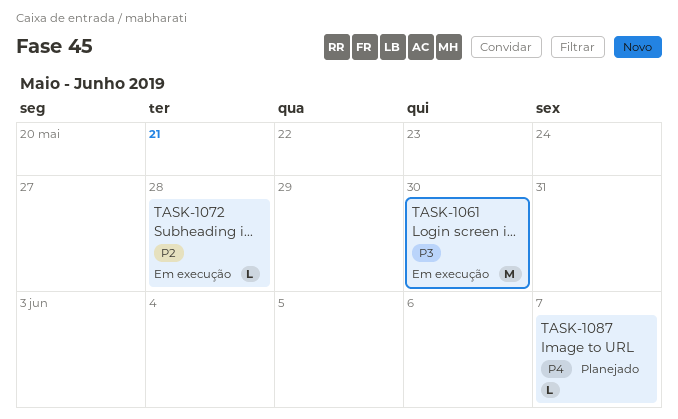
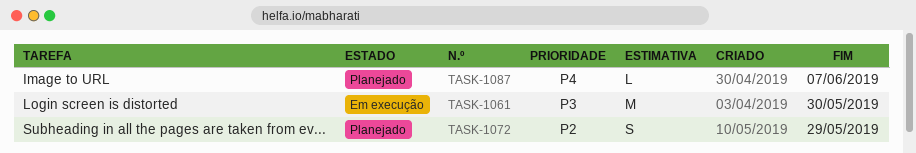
TASK-1072, status: Em execução -> Planejado
TASK-1072, estimate: L -> S
TASK-1072, due: May 28 -> May 29

